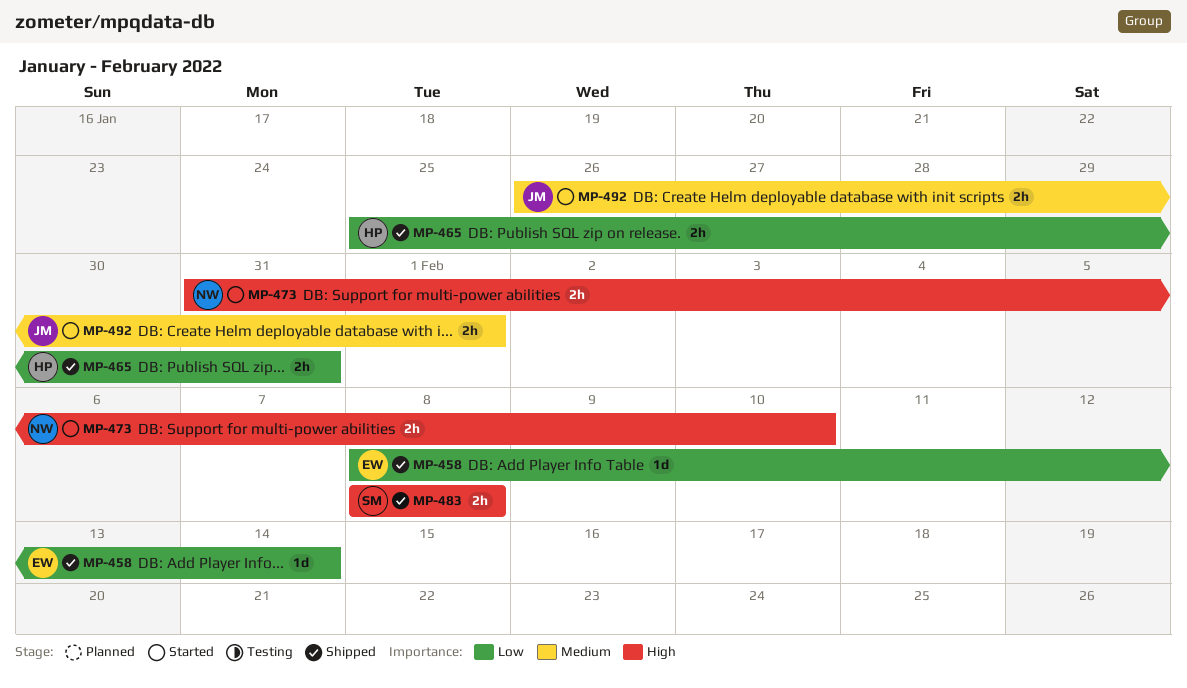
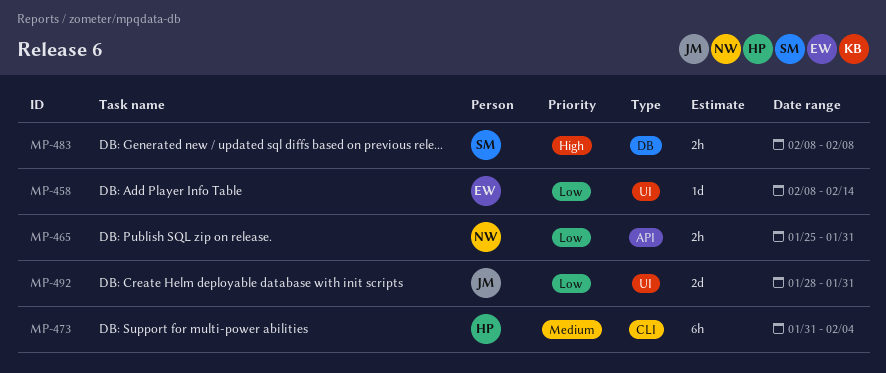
MP-465, owner: HP -> NW
MP-473, owner: NW -> HP
MP-473, priority: High -> Medium
MP-473, estimate: 2h -> 6h
MP-473, due: Feb 10 -> Feb 4
MP-492, priority: Medium -> Low
MP-492, estimate: 2h -> 2d
MP-492, start: Jan 26 -> Jan 28
MP-492, due: Feb 1 -> Jan 31

